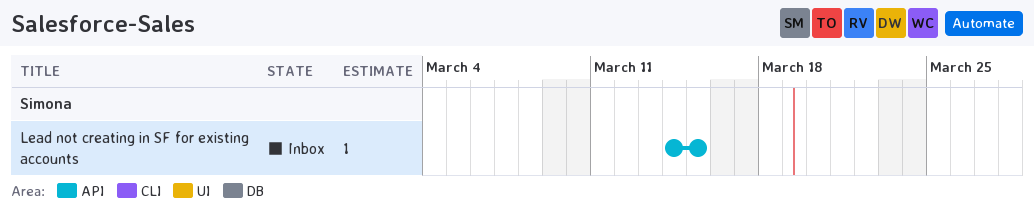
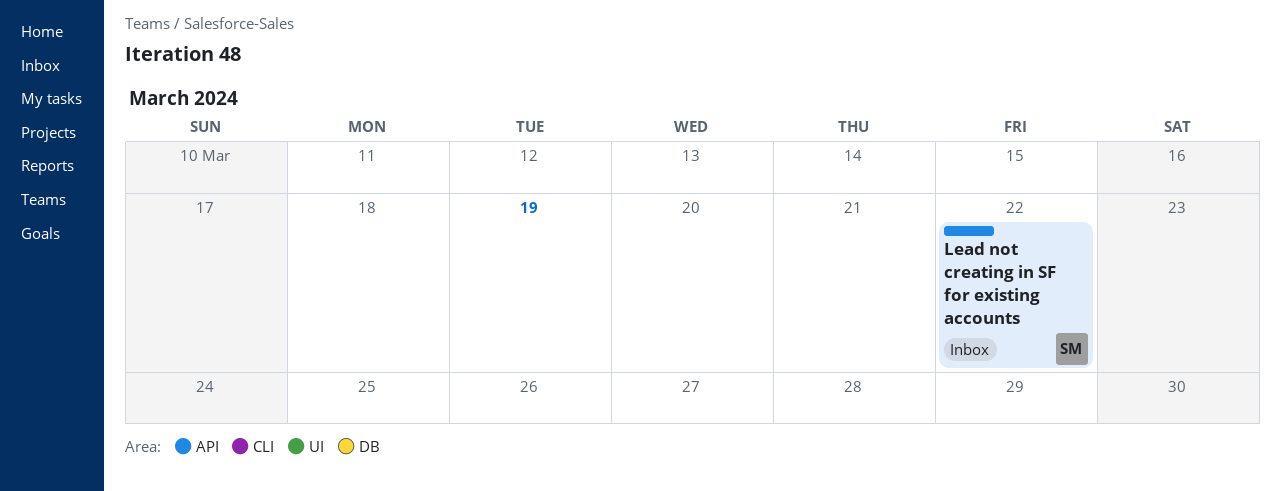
Lead not creating in SF for existing accounts, due: Mar 15 -> Mar 22

